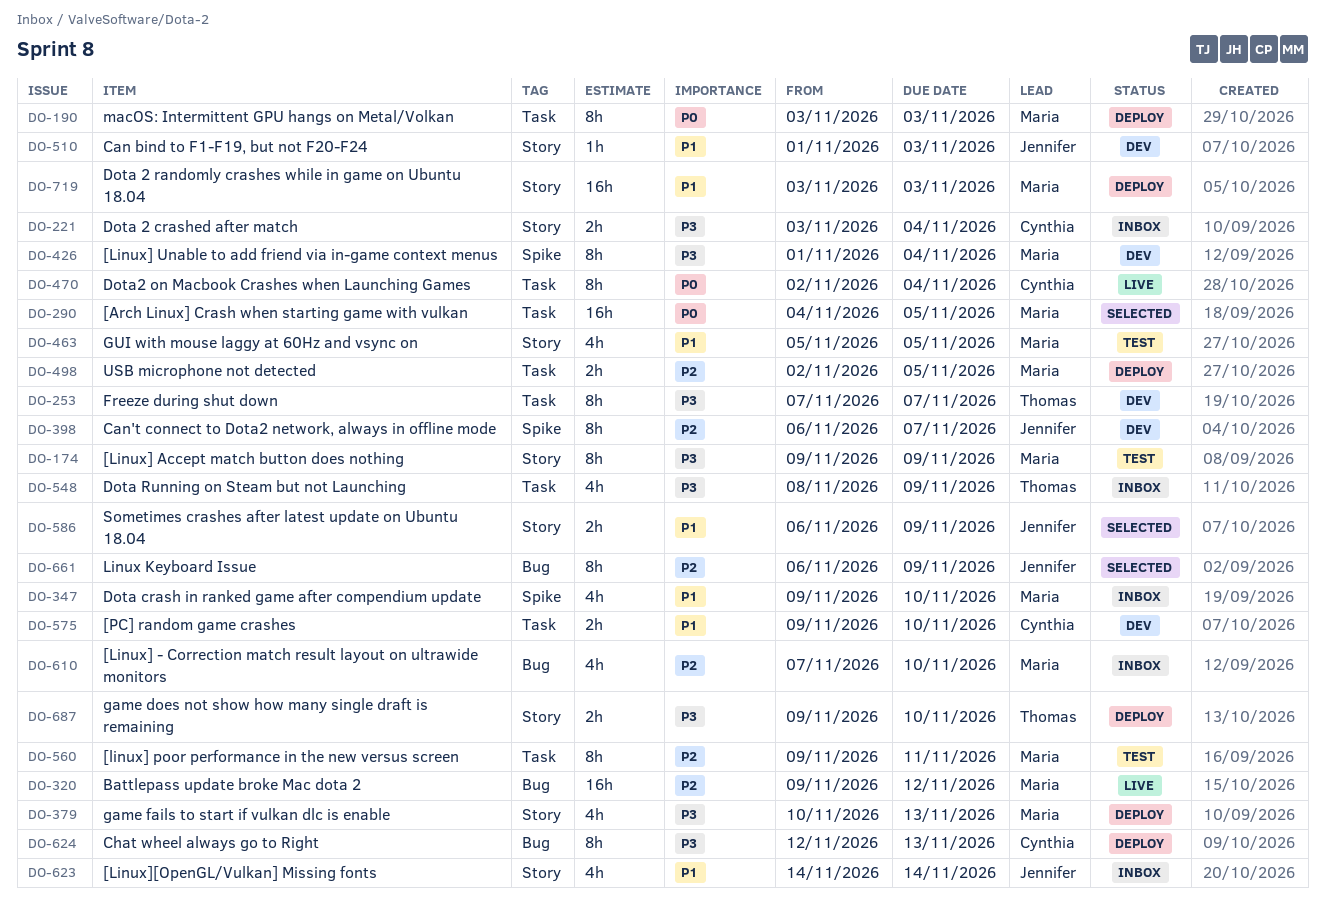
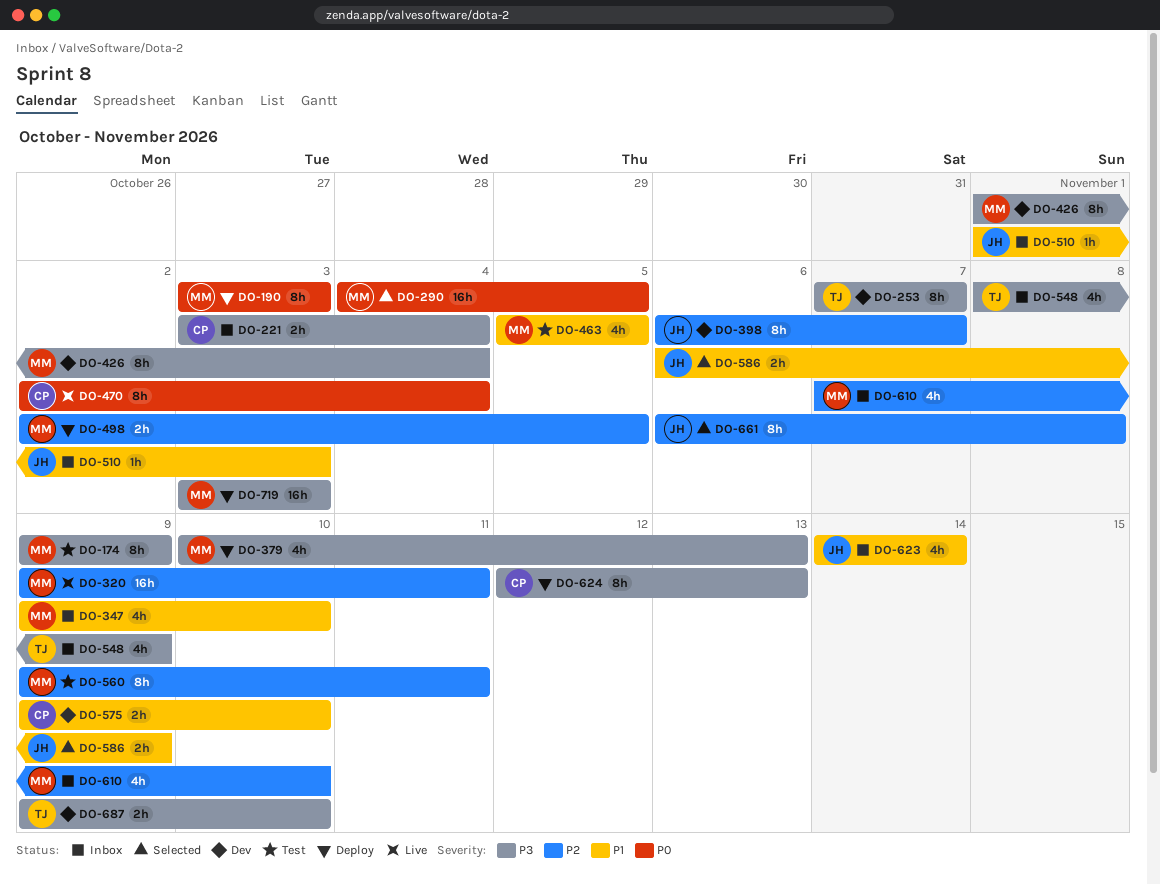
DO-320, due: Nov 12 -> Nov 11
DO-510, status: Dev -> Inbox
DO-661, due: Nov 9 -> Nov 8
DO-687, status: Deploy -> Dev
DO-719, priority: P1 -> P3

